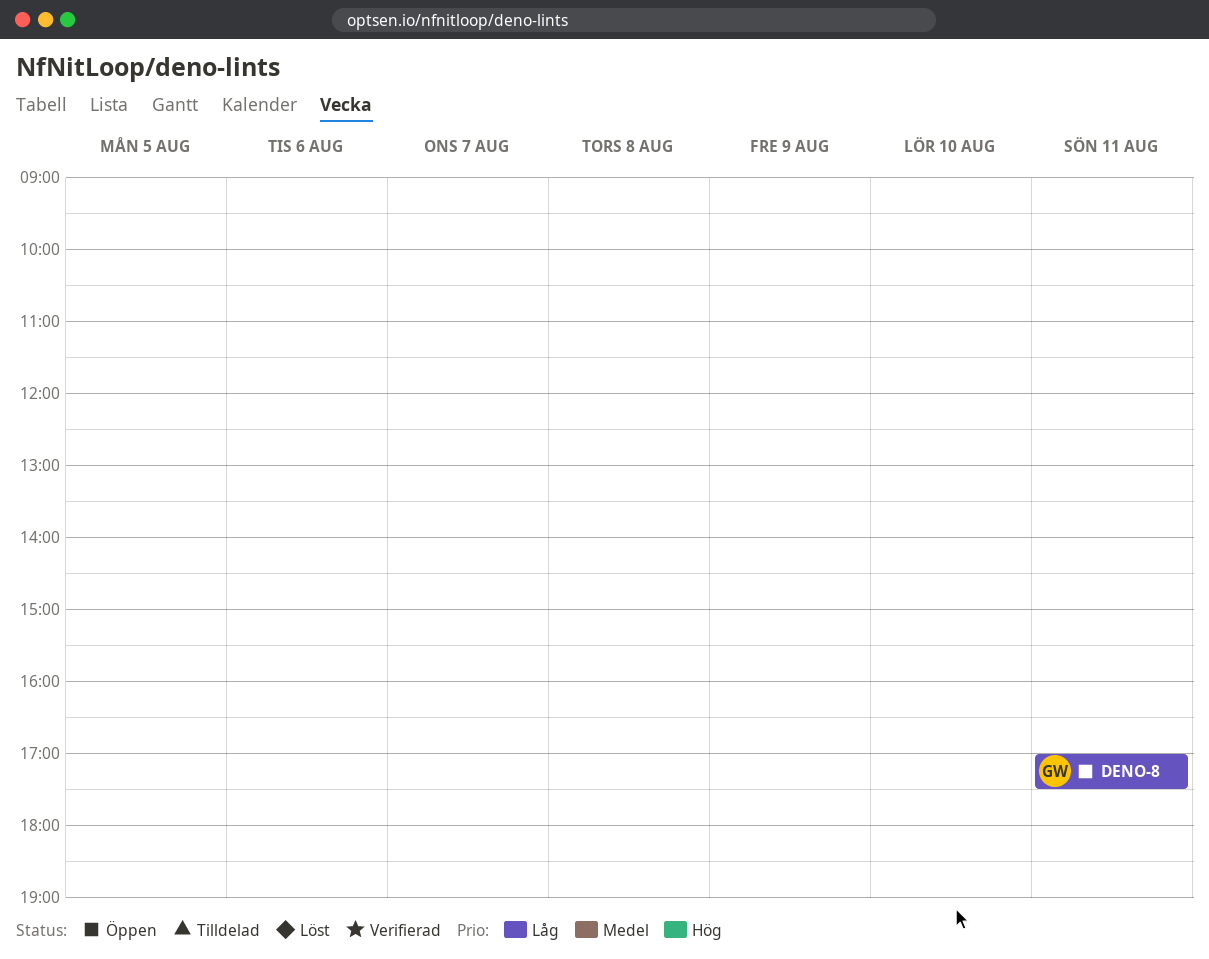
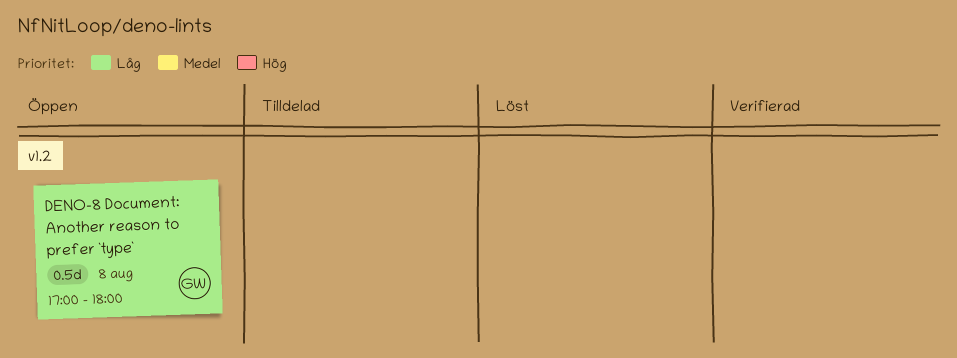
DENO-8, day: Aug 11 -> Aug 8
DENO-8, ends: 17:30 -> 18:00

